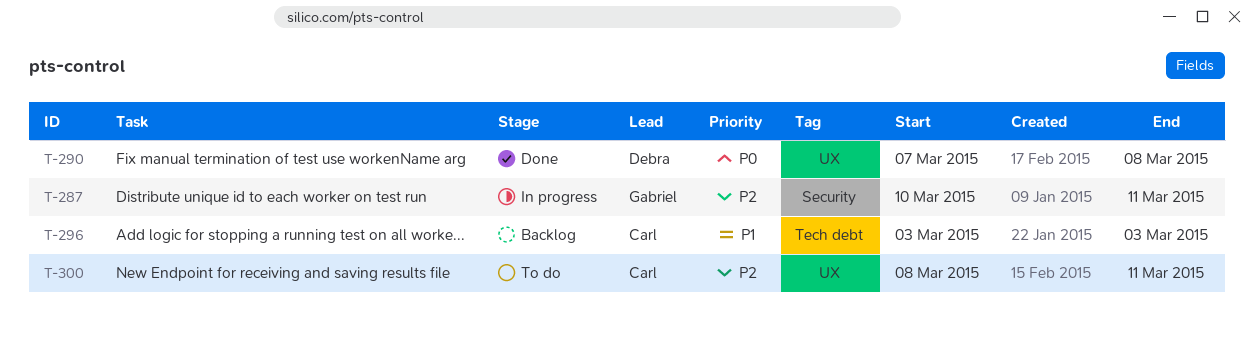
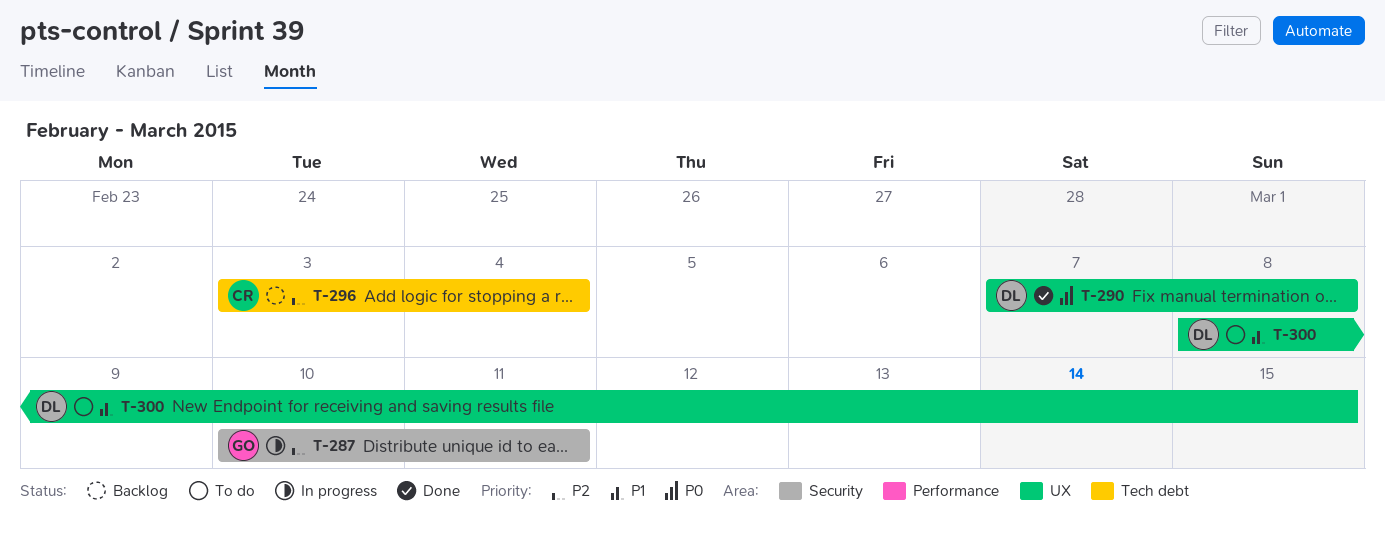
T-296, priority: P1 -> P2
T-296, due: Mar 3 -> Mar 4
T-300, owner: Carl -> Debra
T-300, priority: P2 -> P1
T-300, due: Mar 11 -> Mar 15

